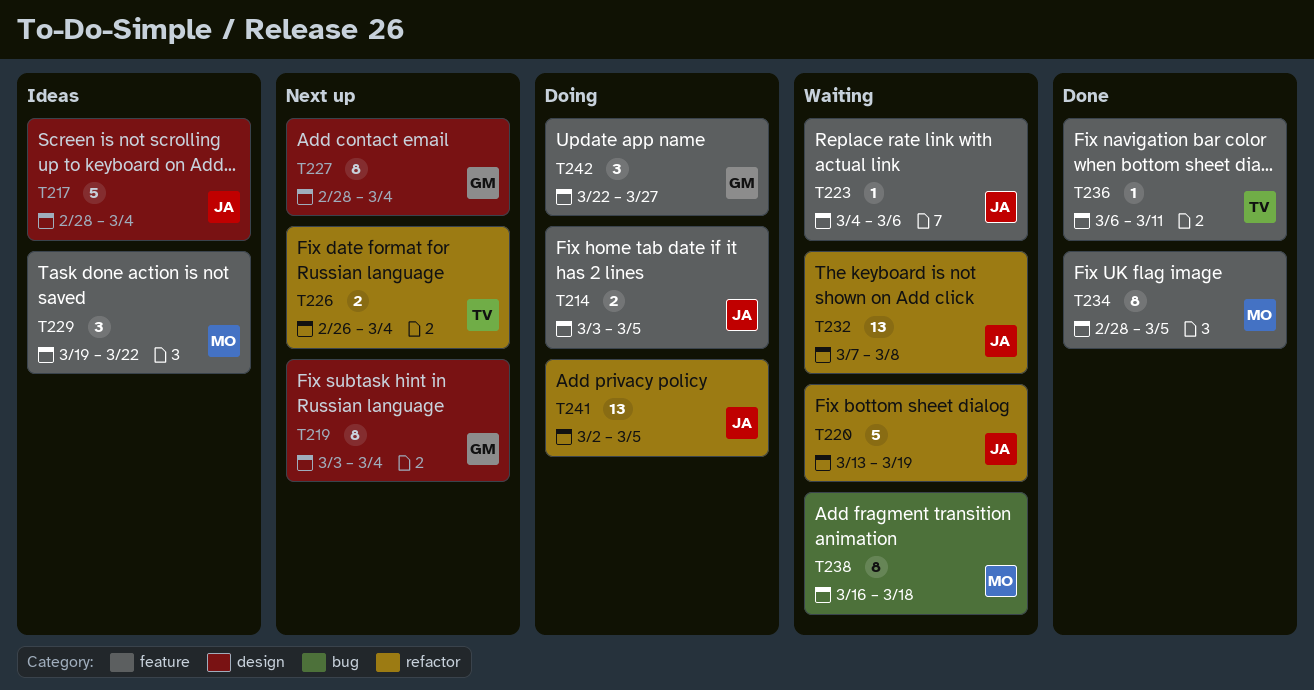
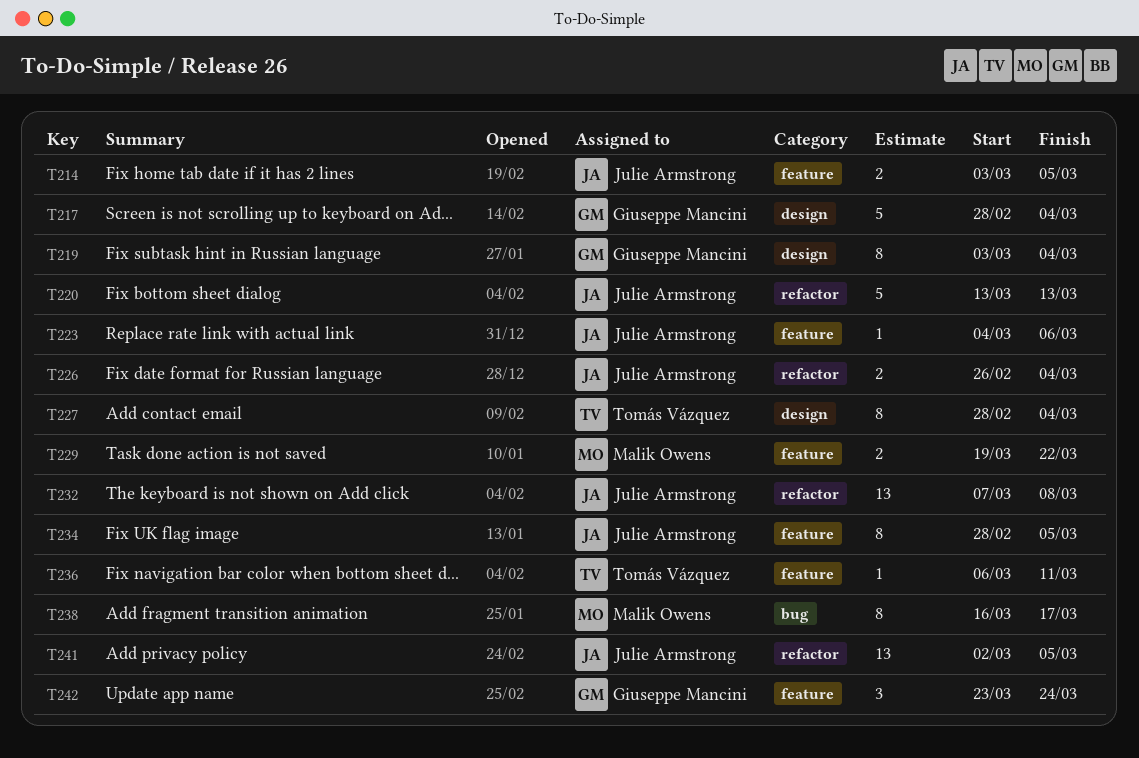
T217, owner: Julie Armstrong -> Giuseppe Mancini
T220, due: Mar 19 -> Mar 13
T226, owner: Tomás Vázquez -> Julie Armstrong
T227, owner: Giuseppe Mancini -> Tomás Vázquez
T229, estimate: 3 -> 2
T234, owner: Malik Owens -> Julie Armstrong
T238, due: Mar 18 -> Mar 17
T242, start: Mar 22 -> Mar 23
T242, due: Mar 27 -> Mar 24

